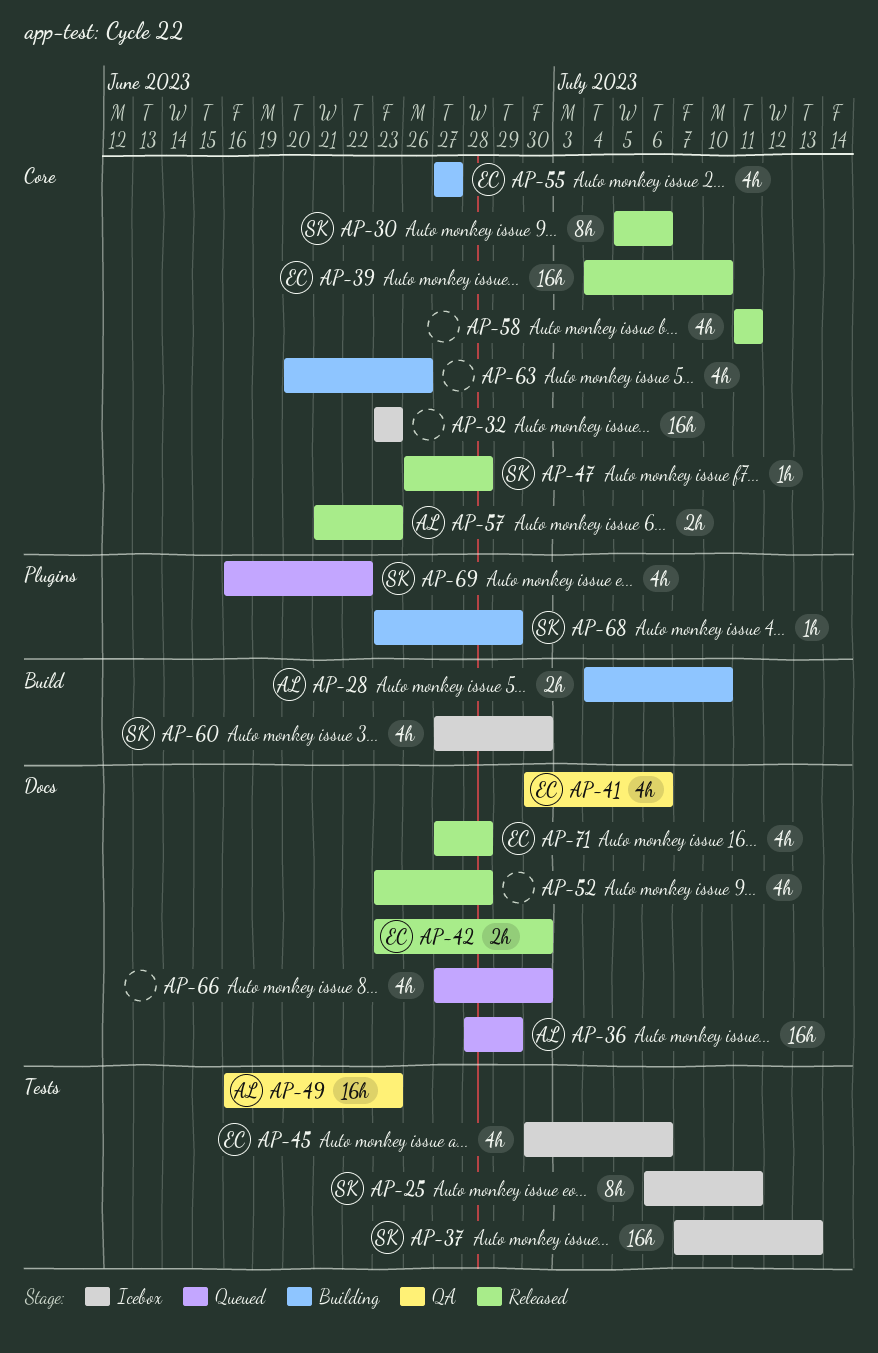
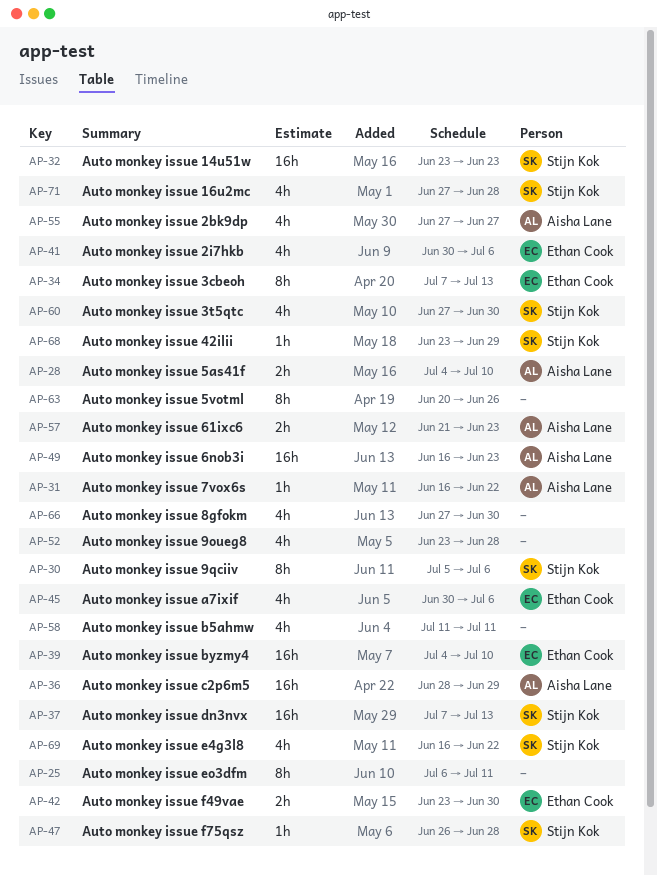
AP-25, owner: Stijn Kok -> none
AP-31: none -> present
AP-32, owner: none -> Stijn Kok
AP-34: none -> present
AP-55, owner: Ethan Cook -> Aisha Lane
AP-63, estimate: 4h -> 8h
AP-71, owner: Ethan Cook -> Stijn Kok

